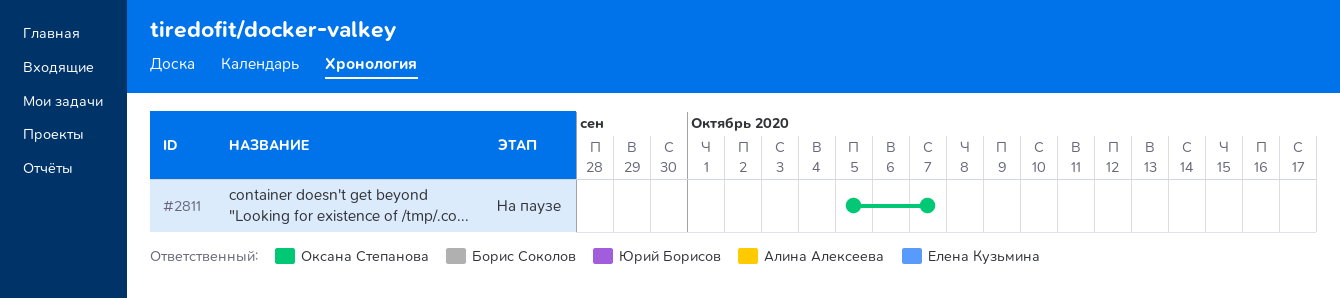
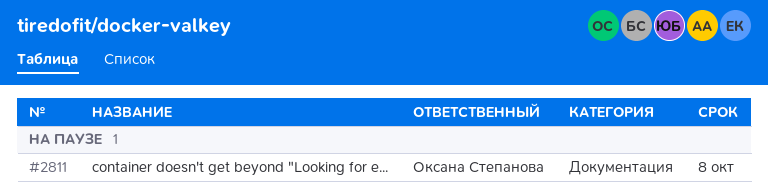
#2811, due: Oct 7 -> Oct 8

